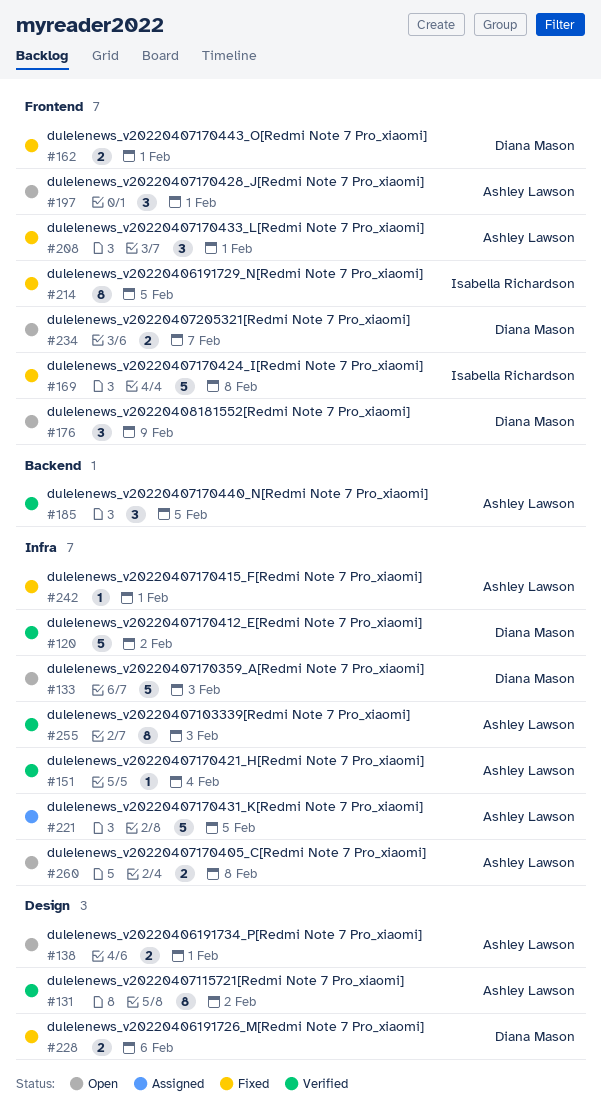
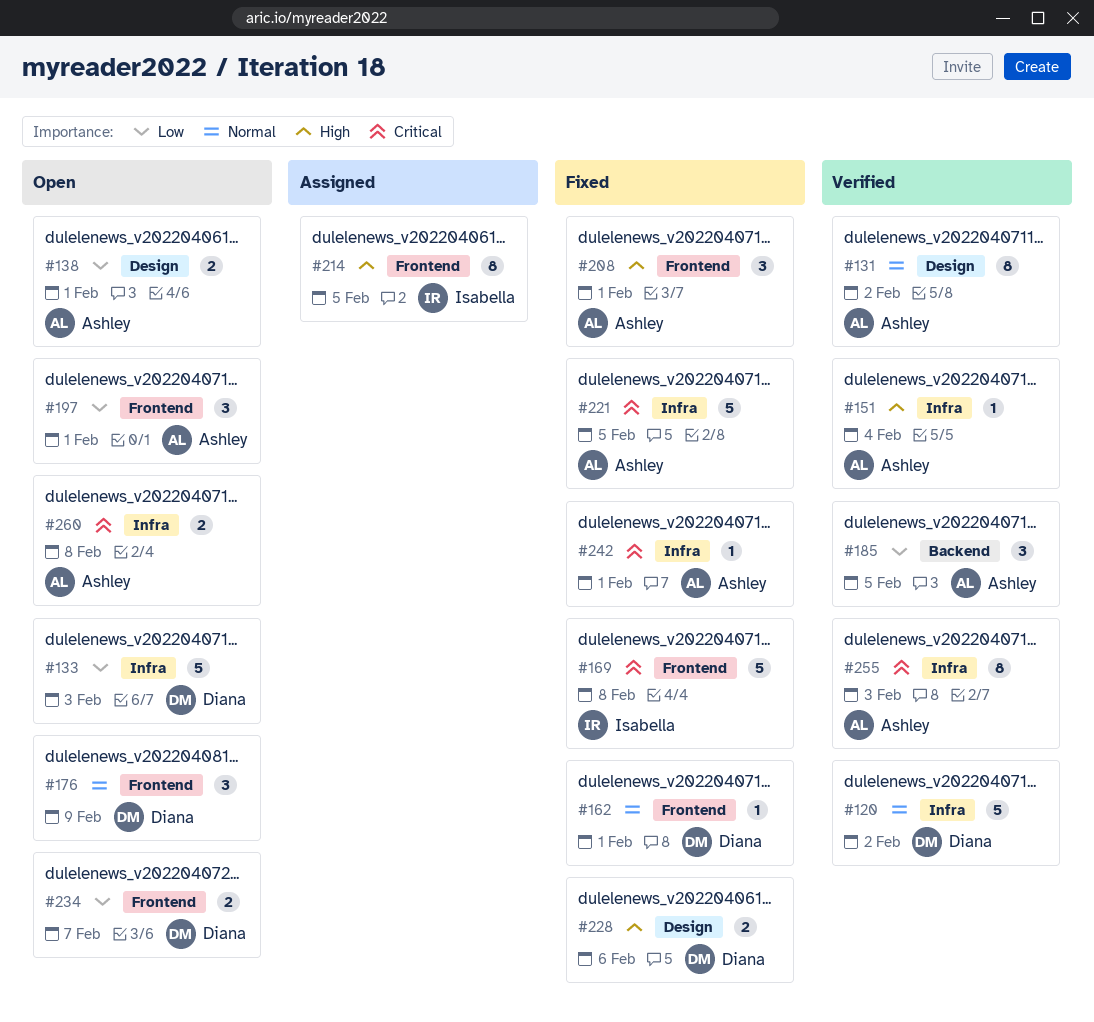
#162, estimate: 2 -> 1
#214, status: Fixed -> Assigned
#221, status: Assigned -> Fixed

